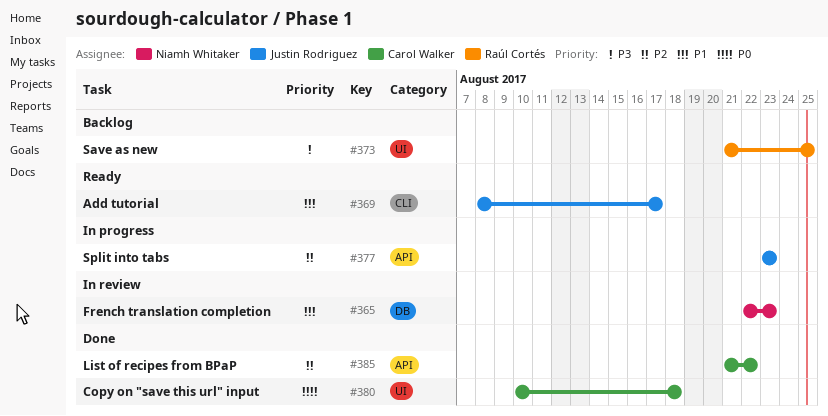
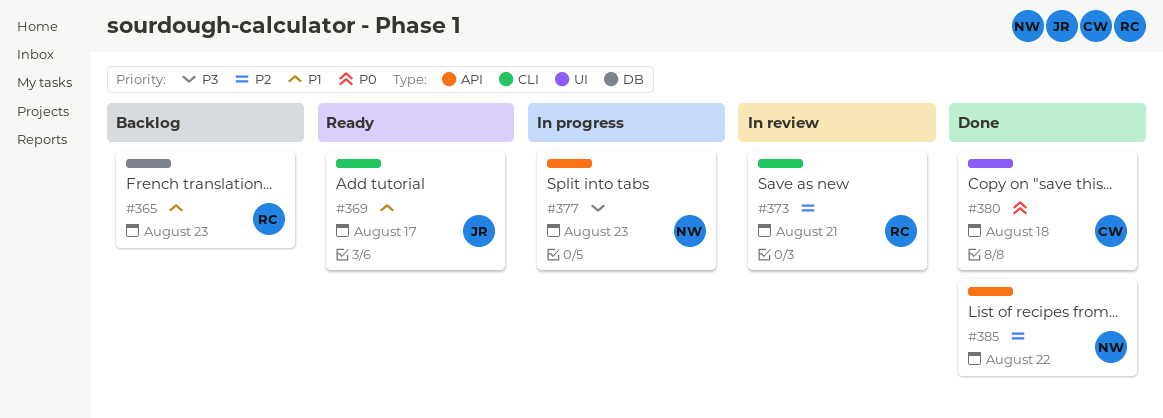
#365, status: In review -> Backlog
#365, owner: Niamh Whitaker -> Raúl Cortés
#373, status: Backlog -> In review
#373, priority: P3 -> P2
#373, label: UI -> CLI
#373, due: Aug 25 -> Aug 21
#377, owner: Justin Rodriguez -> Niamh Whitaker
#377, priority: P2 -> P3
#385, owner: Carol Walker -> Niamh Whitaker

